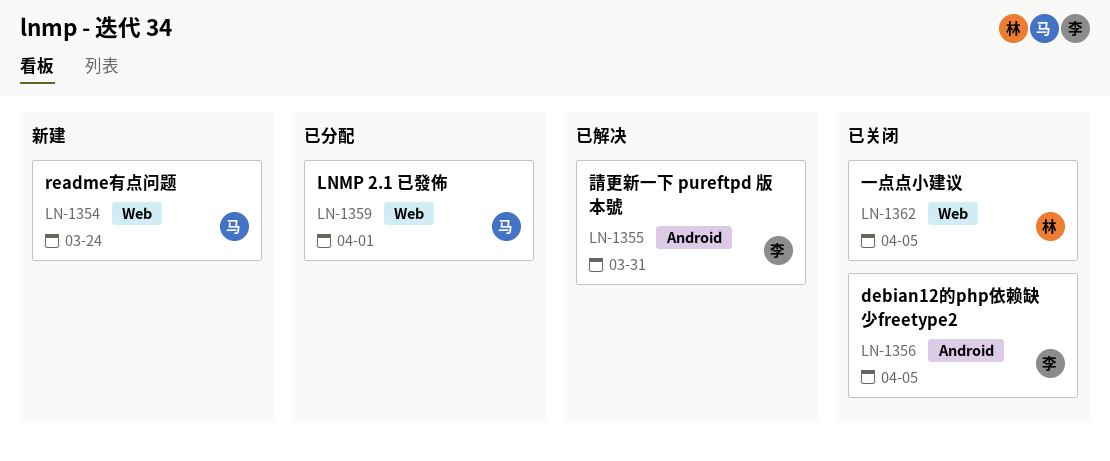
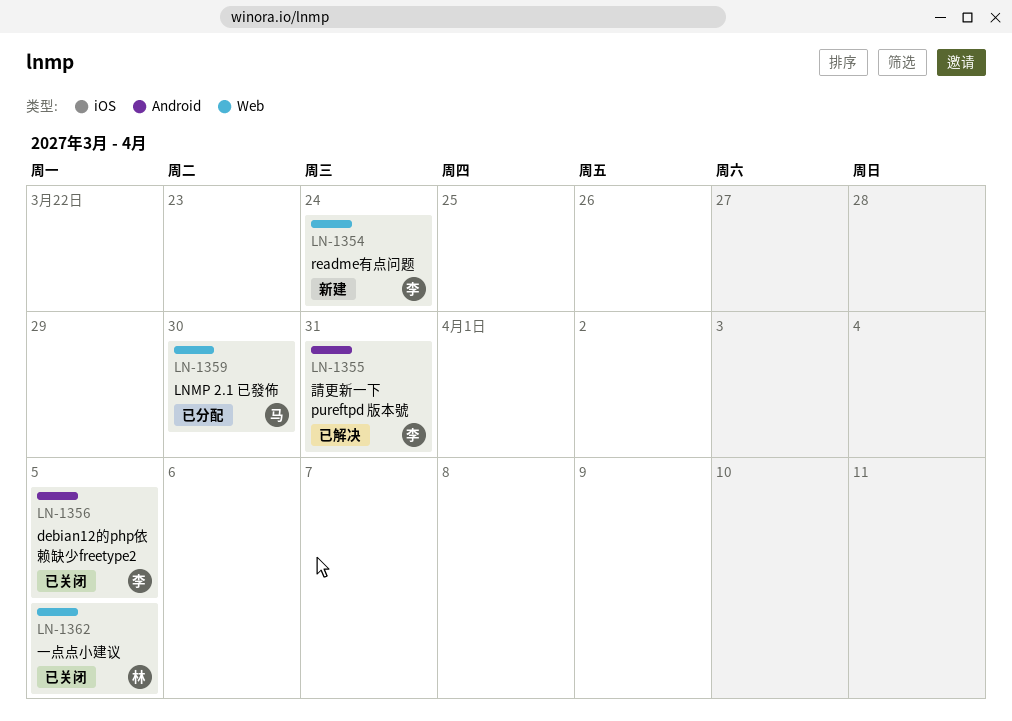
LN-1354, owner: 马 -> 李
LN-1359, due: Apr 1 -> Mar 30

